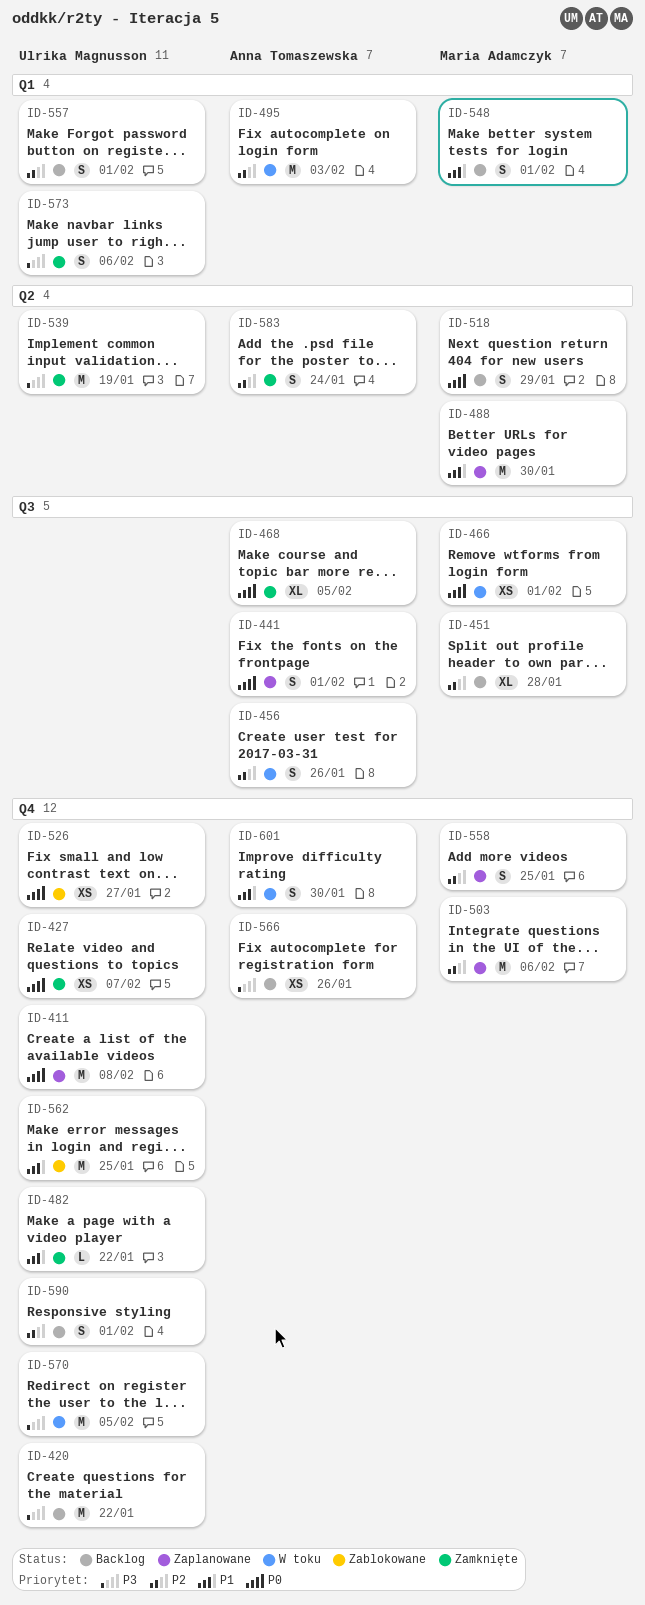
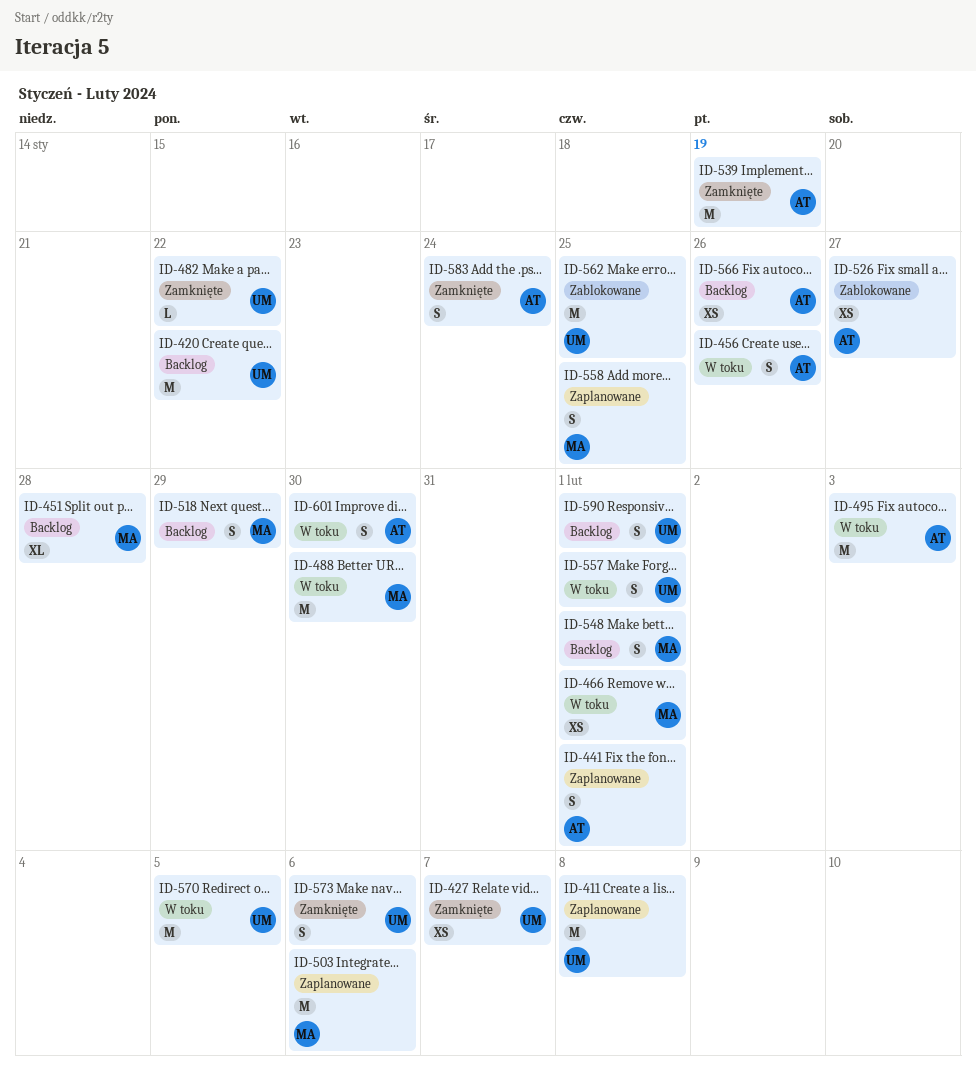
ID-468: present -> none
ID-488, status: Zaplanowane -> W toku
ID-526, owner: Ulrika Magnusson -> Anna Tomaszewska
ID-539, owner: Ulrika Magnusson -> Anna Tomaszewska
ID-557, status: Backlog -> W toku

